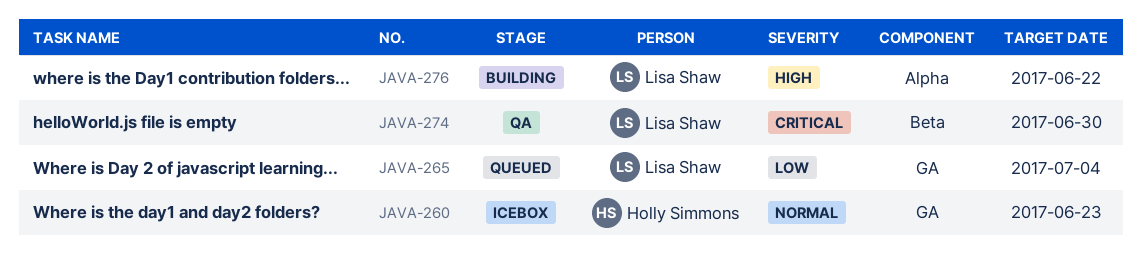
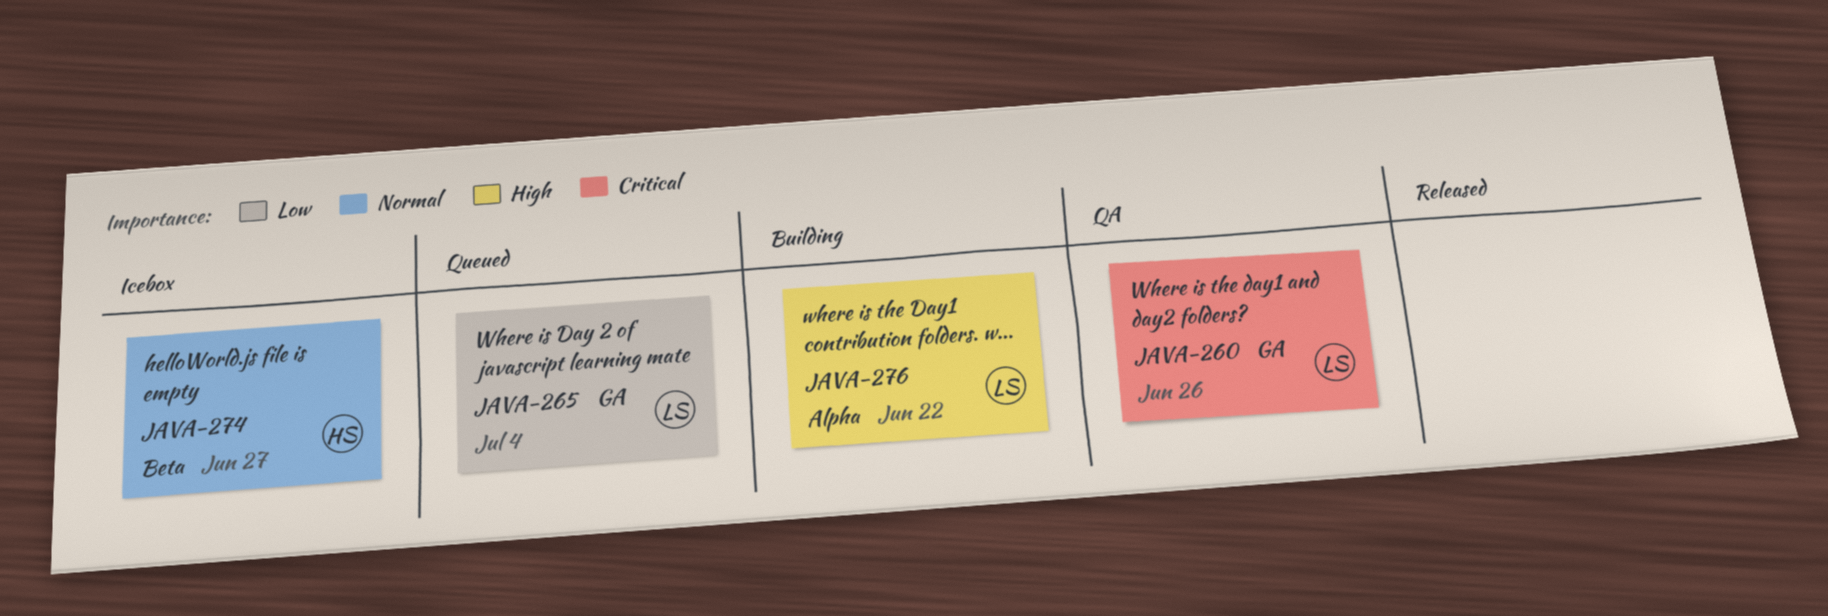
JAVA-260, status: Icebox -> QA
JAVA-260, owner: Holly Simmons -> Lisa Shaw
JAVA-260, priority: Normal -> Critical
JAVA-260, due: Jun 23 -> Jun 26
JAVA-274, status: QA -> Icebox
JAVA-274, owner: Lisa Shaw -> Holly Simmons
JAVA-274, priority: Critical -> Normal
JAVA-274, due: Jun 30 -> Jun 27

